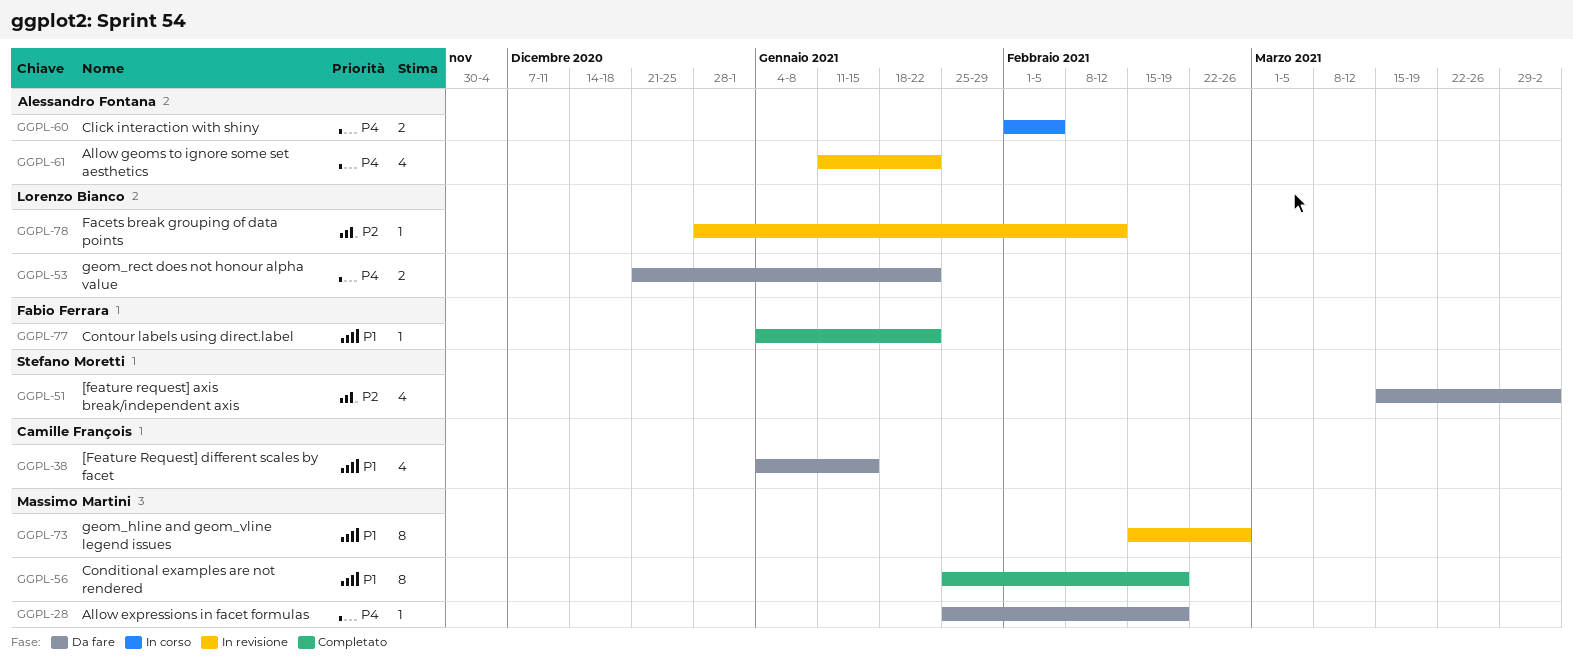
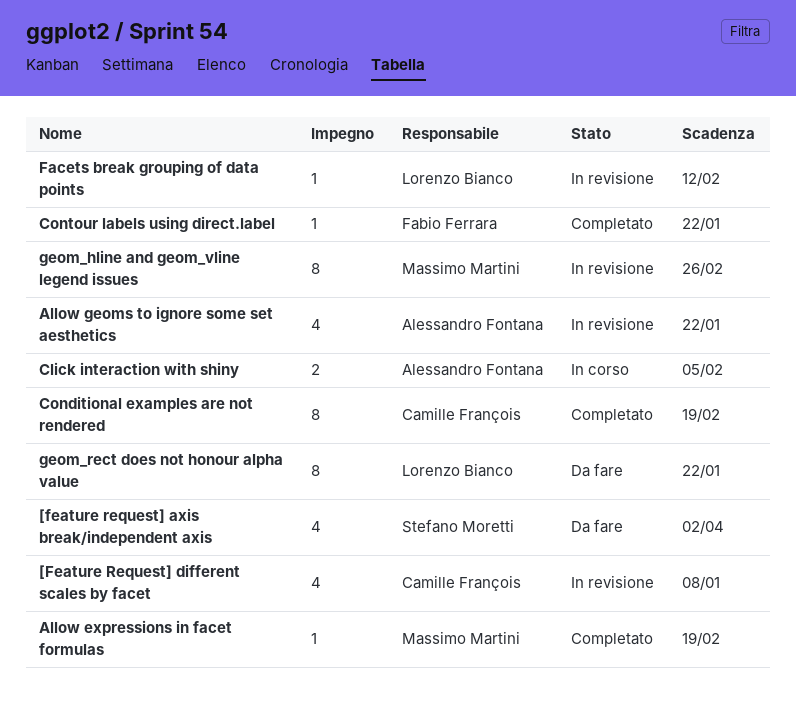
[Feature Request] different scales by facet, status: Da fare -> In revisione
[Feature Request] different scales by facet, due: Jan 15 -> Jan 8
Allow expressions in facet formulas, status: Da fare -> Completato
Conditional examples are not rendered, owner: Massimo Martini -> Camille François
geom_rect does not honour alpha value, estimate: 2 -> 8

